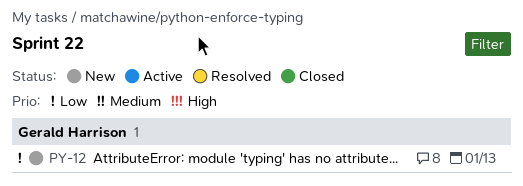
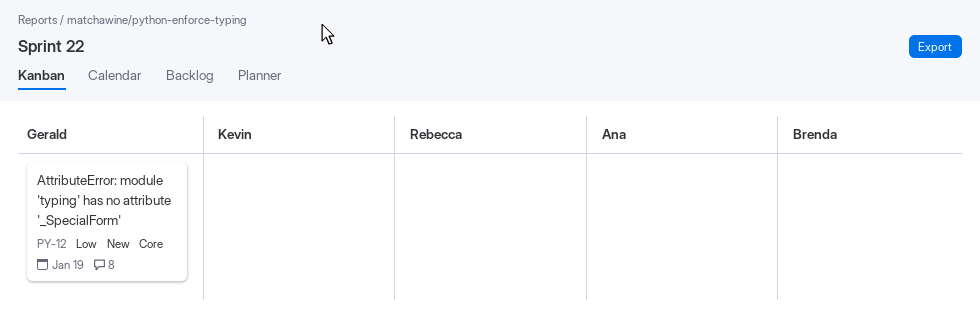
PY-12, due: Jan 13 -> Jan 19

